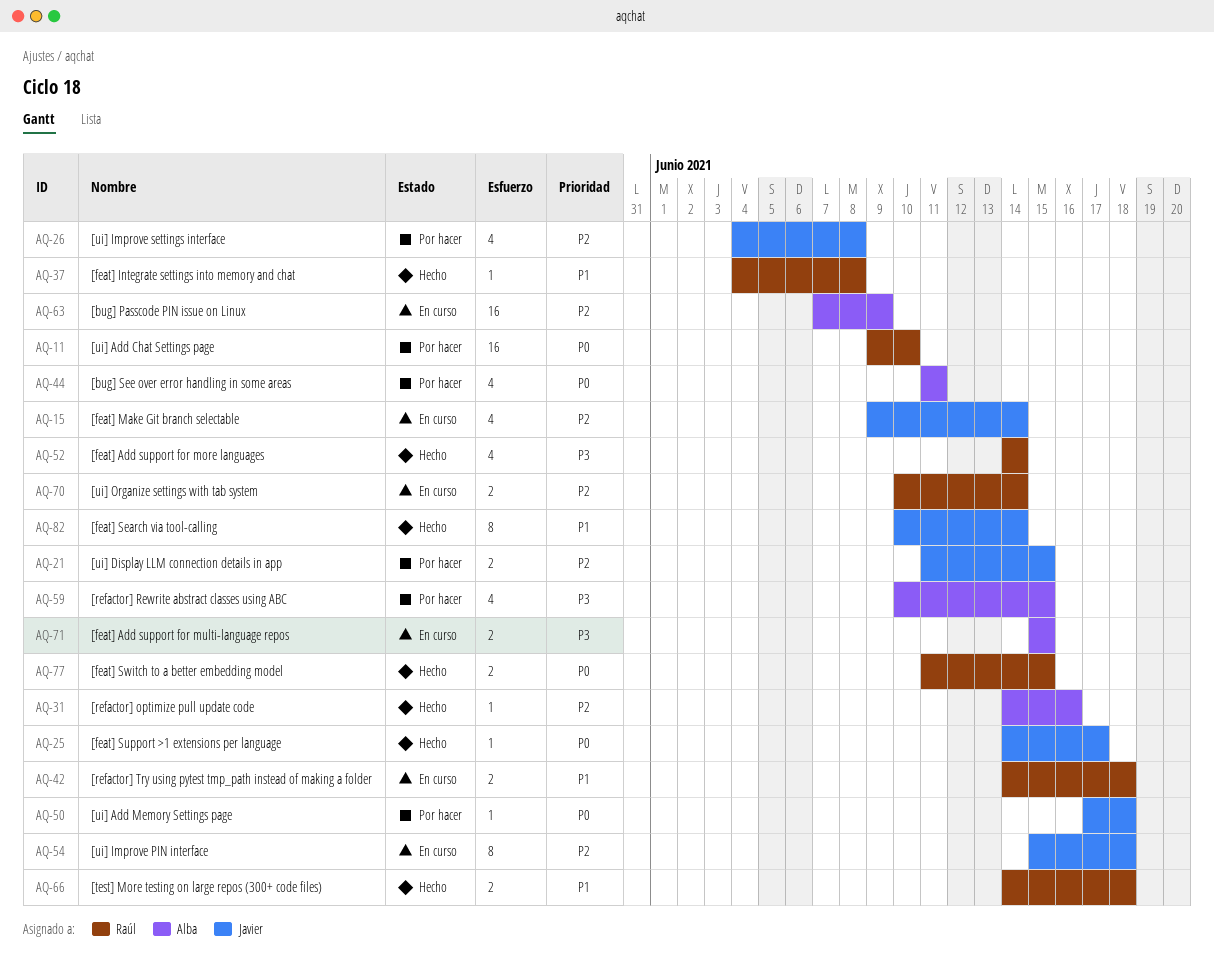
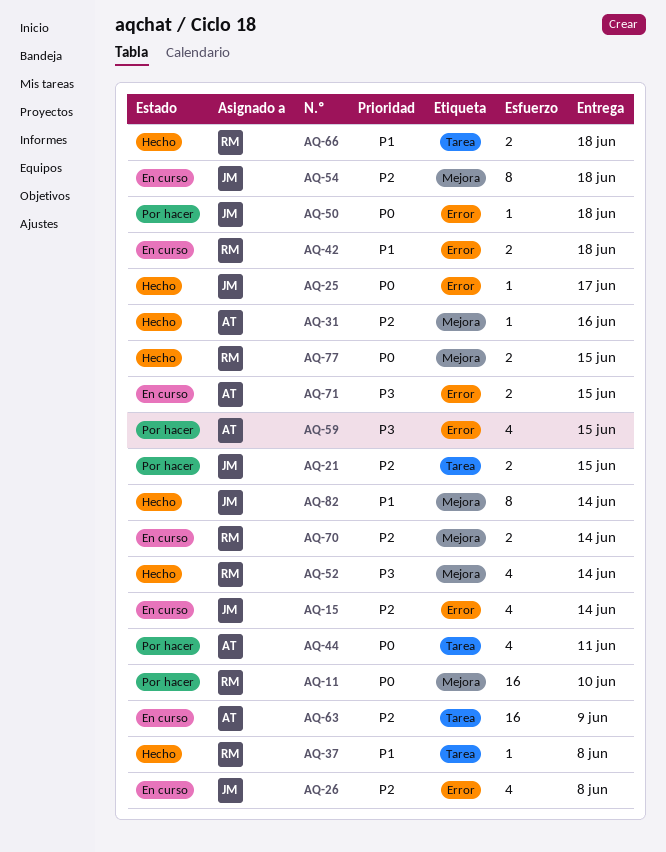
AQ-26, status: Por hacer -> En curso

